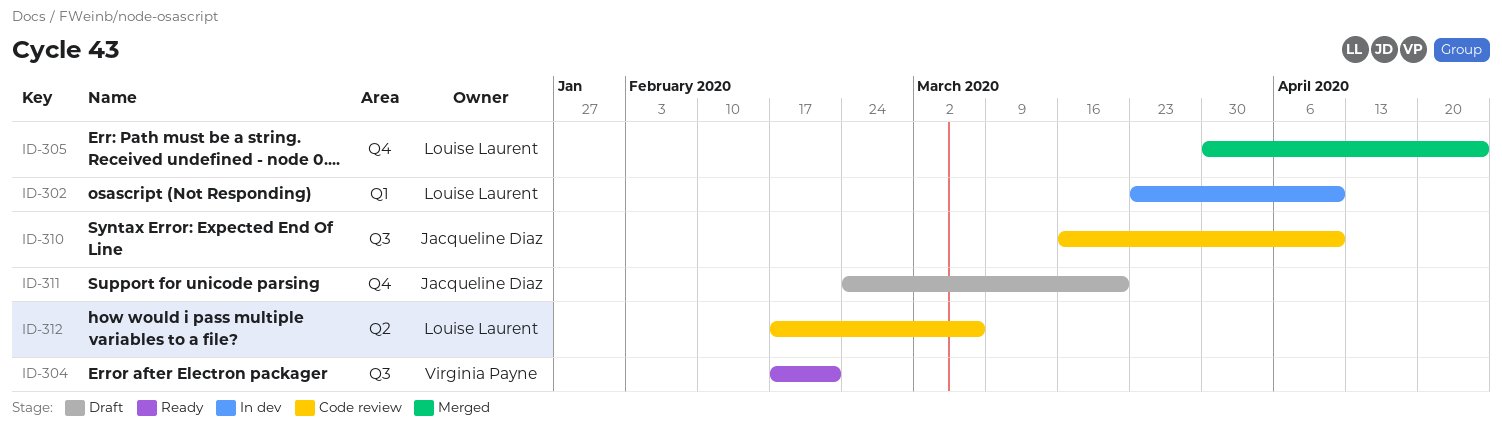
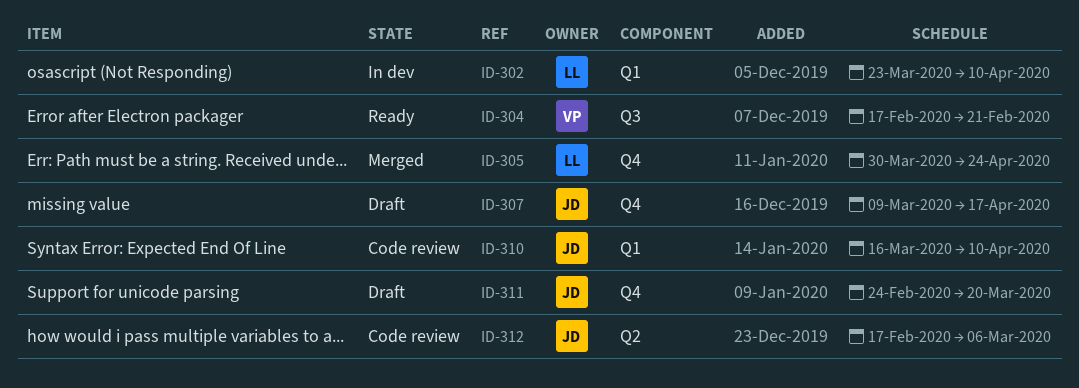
ID-307: none -> present
ID-310, label: Q3 -> Q1
ID-312, owner: Louise Laurent -> Jacqueline Diaz

